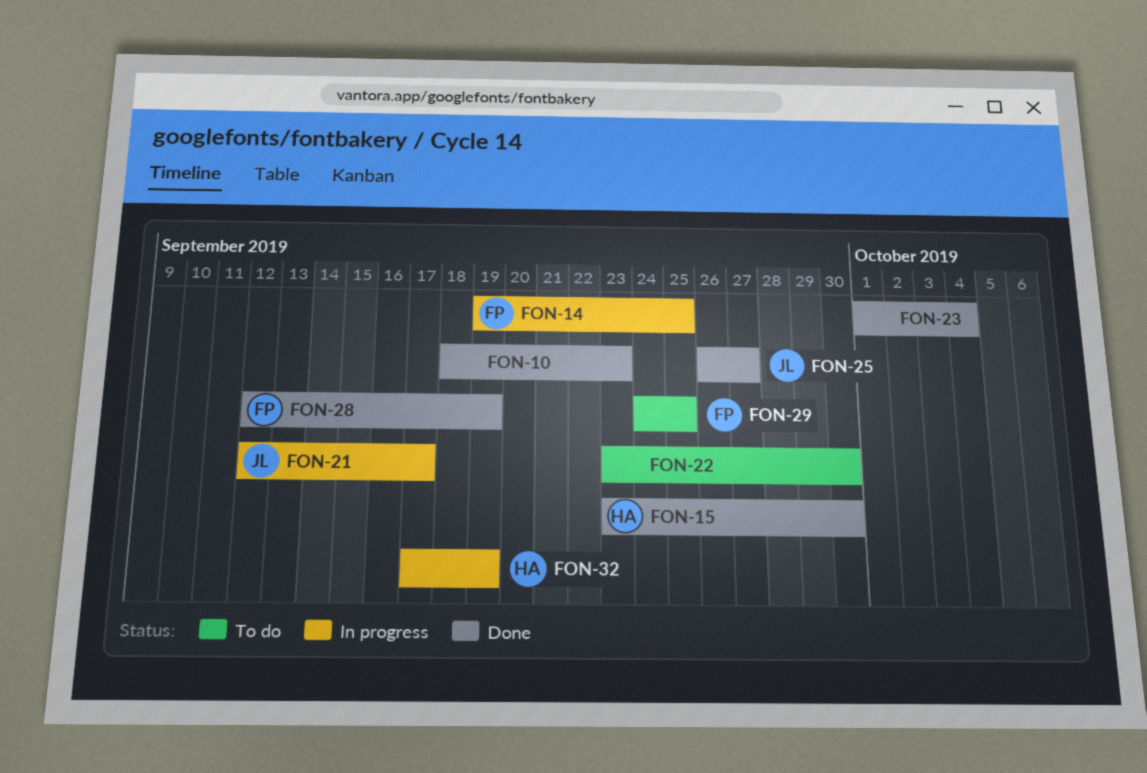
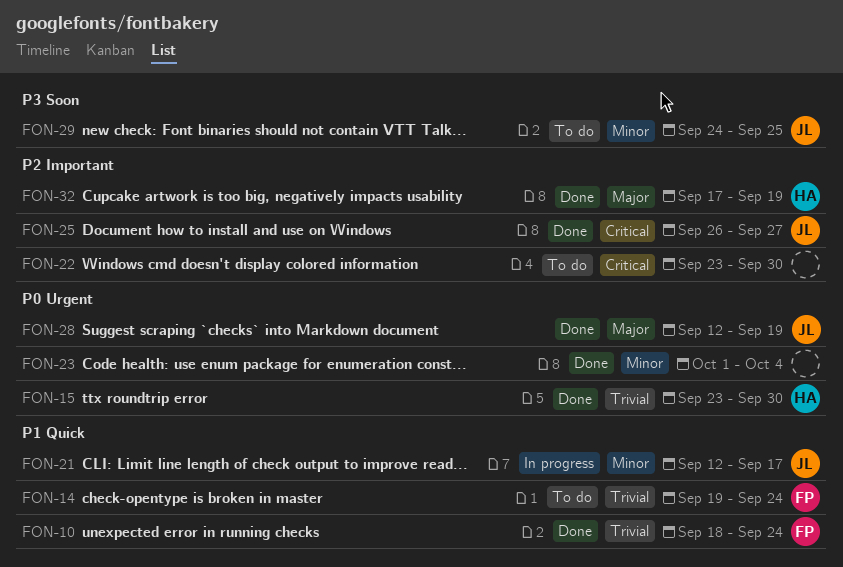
FON-10, owner: none -> FP
FON-10, due: Sep 23 -> Sep 24
FON-14, status: In progress -> To do
FON-14, due: Sep 25 -> Sep 24
FON-28, owner: FP -> JL
FON-29, owner: FP -> JL
FON-32, status: In progress -> Done

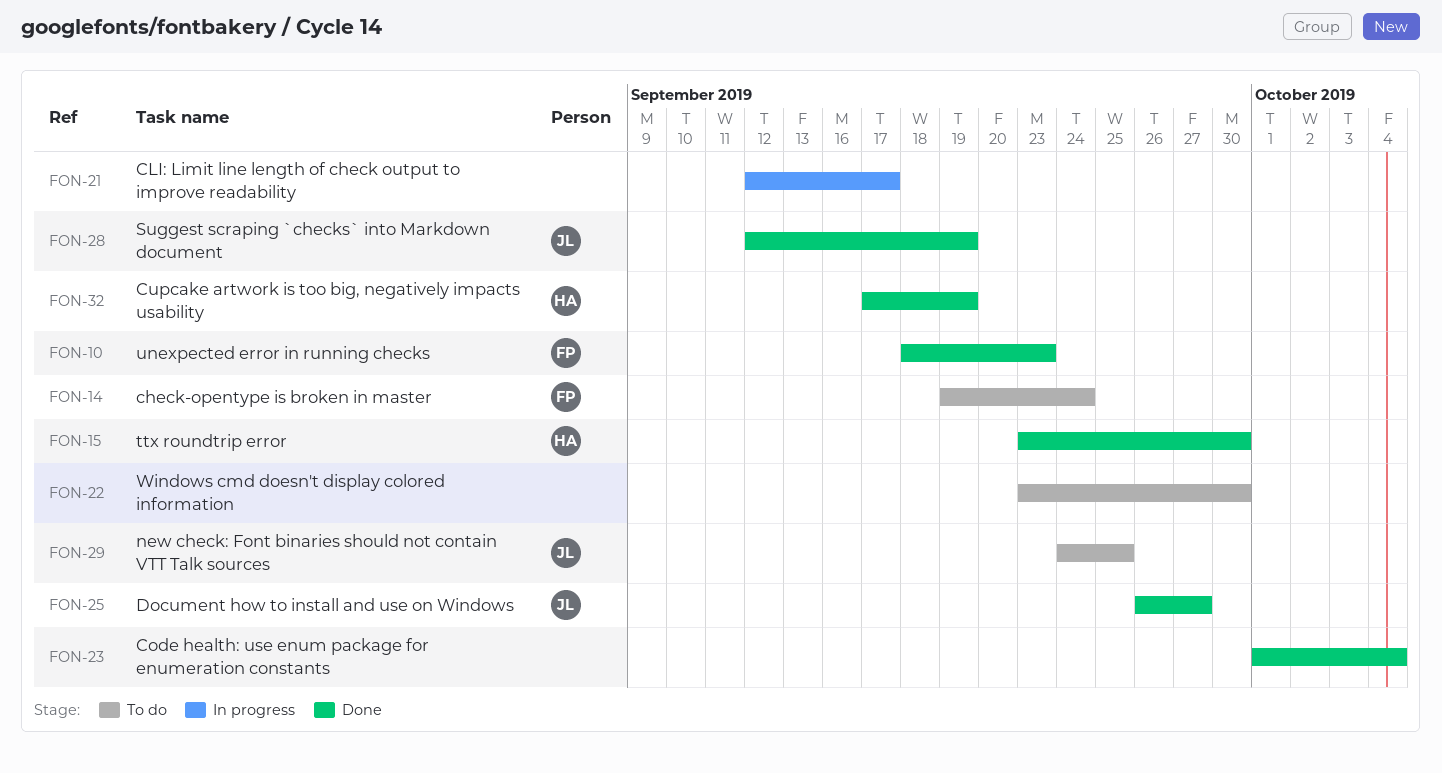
FON-10, due: Sep 24 -> Sep 23
FON-21, owner: JL -> none

